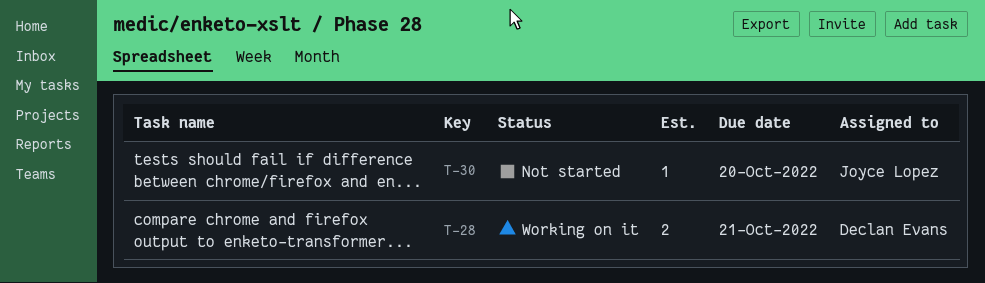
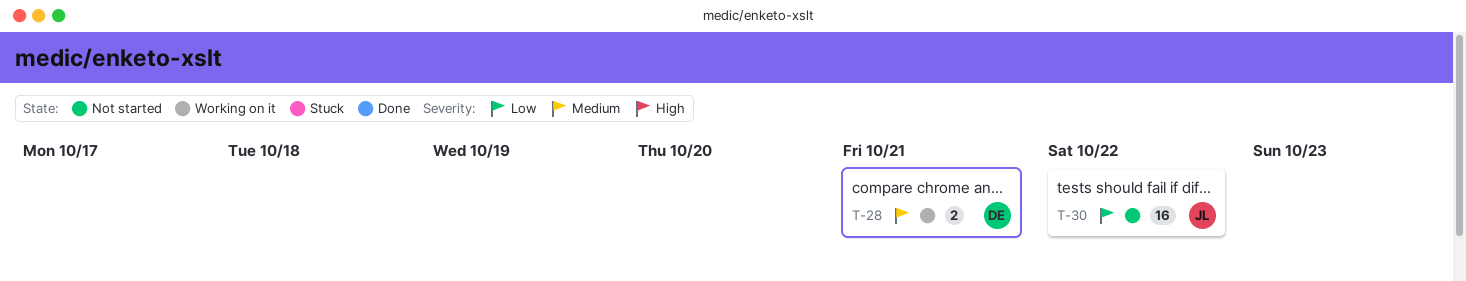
T-30, estimate: 1 -> 16
T-30, due: Oct 20 -> Oct 22

